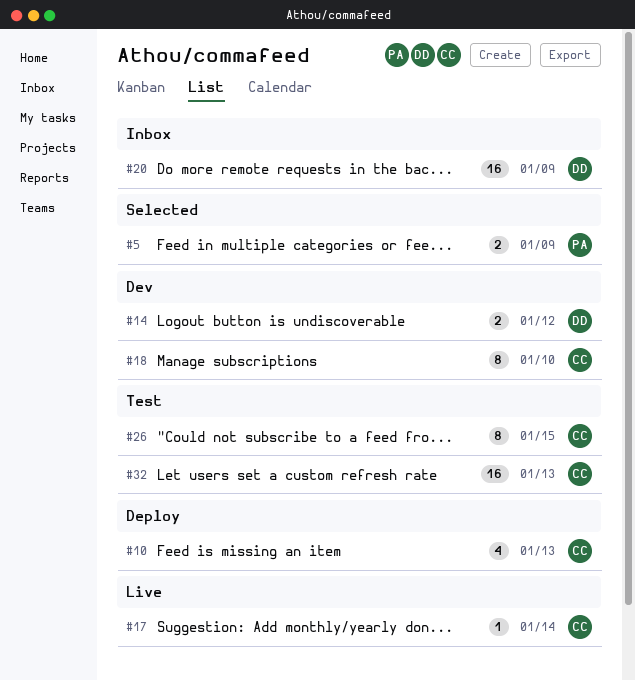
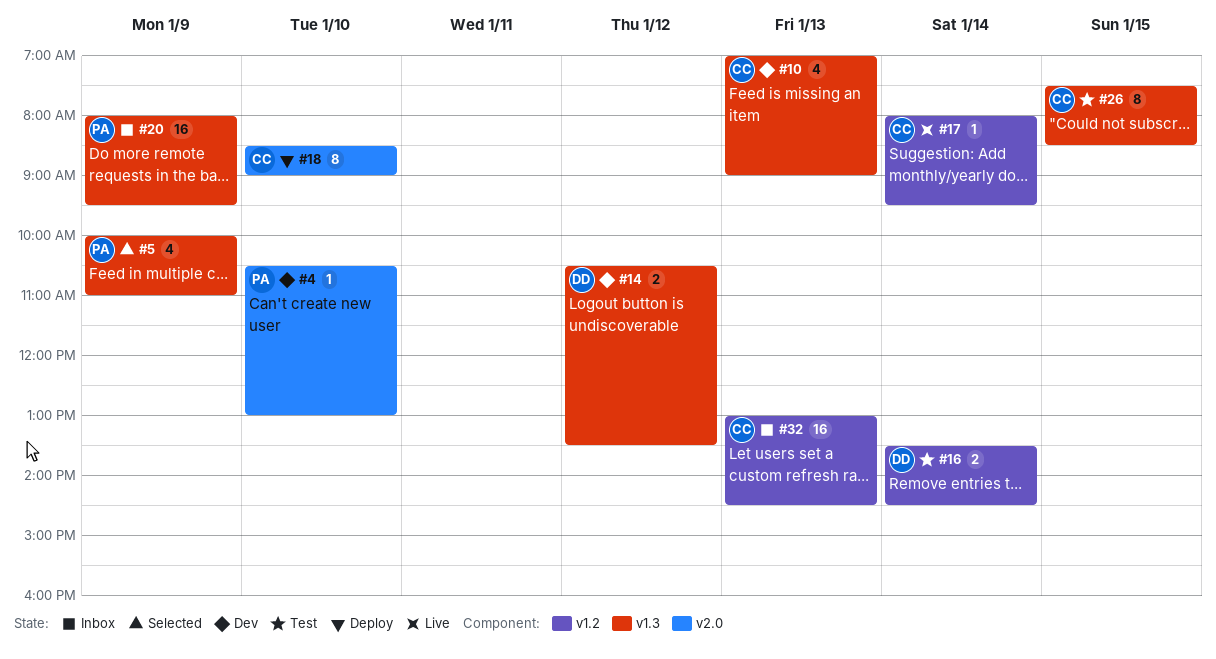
#4: none -> present
#5, estimate: 2 -> 4
#10, status: Deploy -> Dev
#16: none -> present
#18, status: Dev -> Deploy
#20, owner: DD -> PA
#32, status: Test -> Inbox

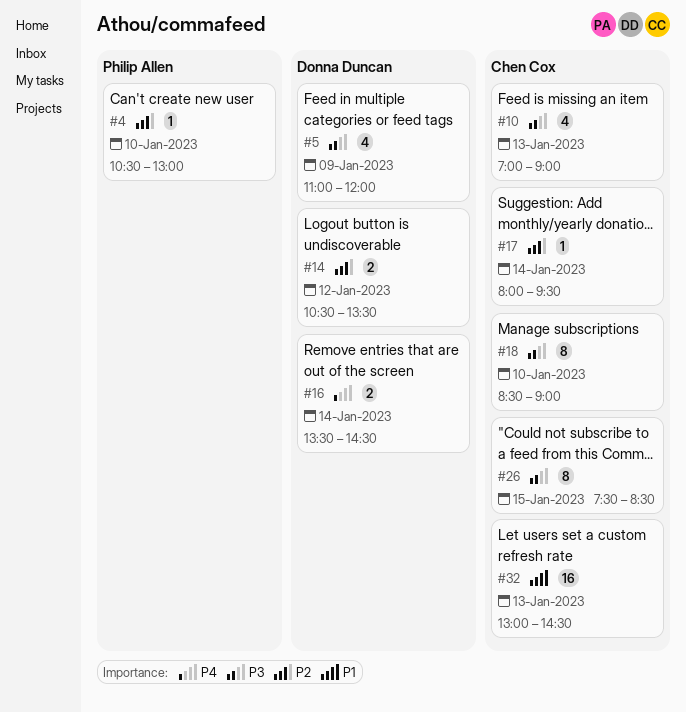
#5, owner: Philip Allen -> Donna Duncan
#5, begins: 10:00 -> 11:00
#5, ends: 11:00 -> 12:00
#20: present -> none

